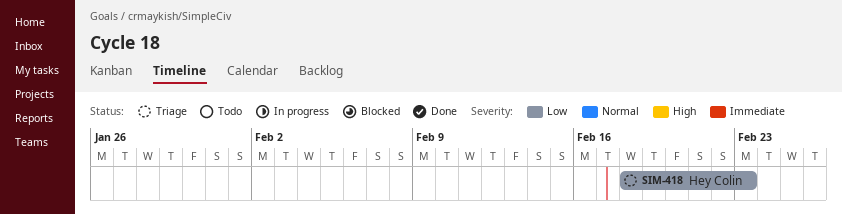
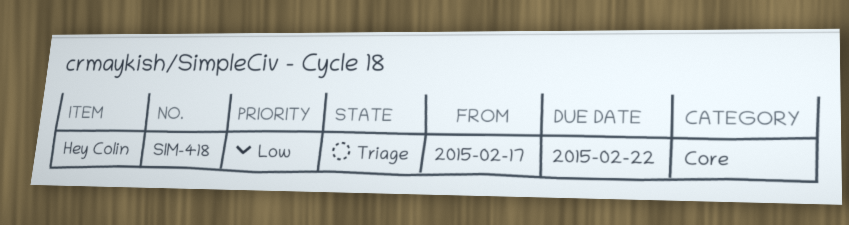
SIM-418, start: Feb 18 -> Feb 17
SIM-418, due: Feb 23 -> Feb 22

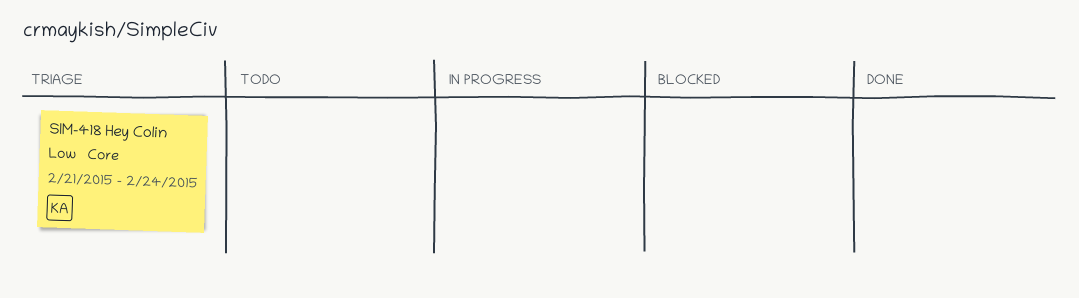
SIM-418, start: Feb 17 -> Feb 21
SIM-418, due: Feb 22 -> Feb 24

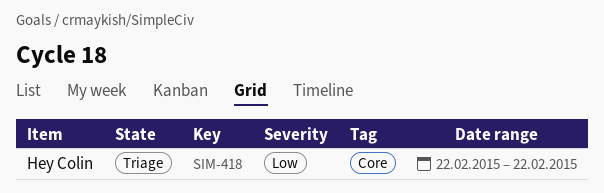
SIM-418, start: Feb 21 -> Feb 22
SIM-418, due: Feb 24 -> Feb 22

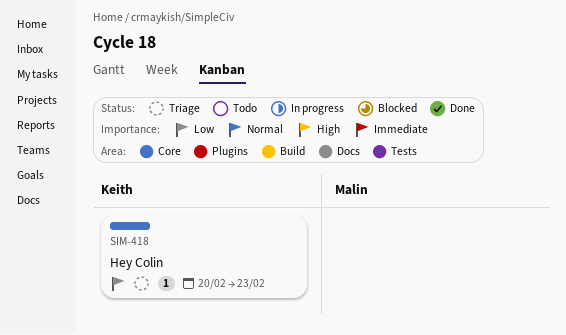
SIM-418, start: Feb 22 -> Feb 20
SIM-418, due: Feb 22 -> Feb 23

